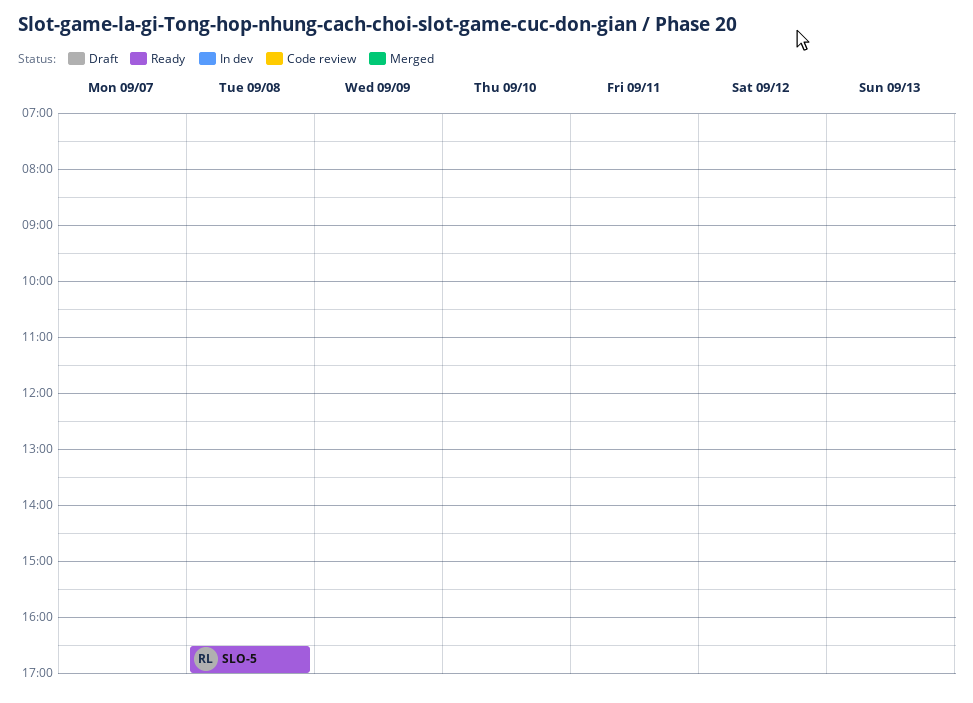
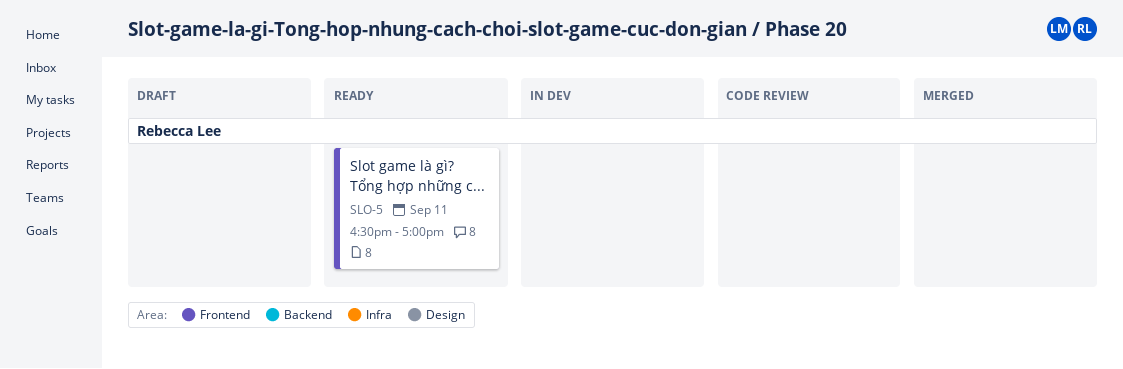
SLO-5, day: Sep 8 -> Sep 11

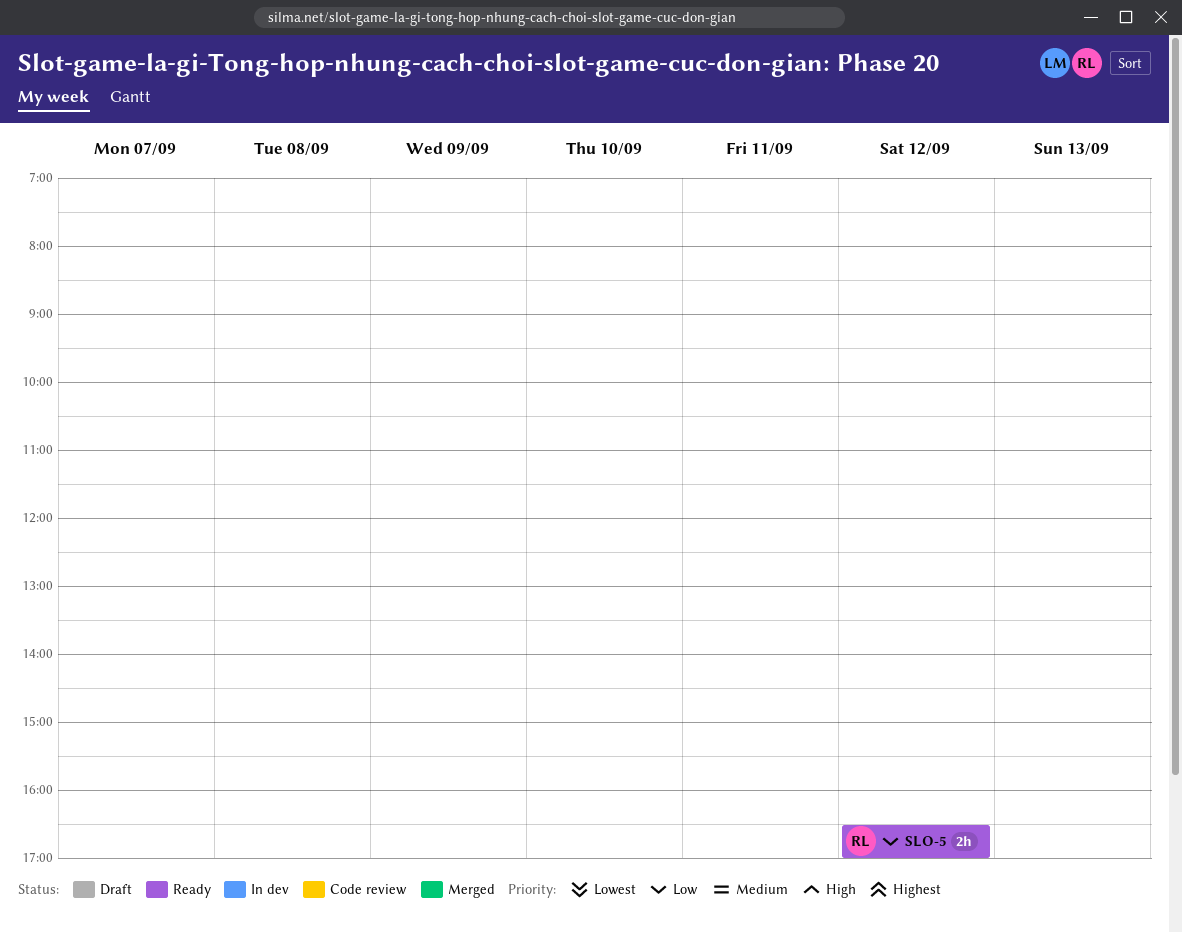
SLO-5, day: Sep 11 -> Sep 12

